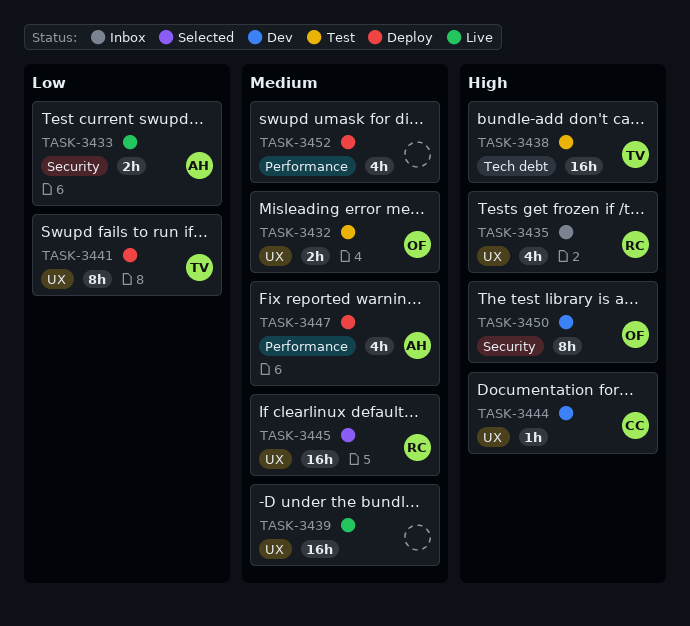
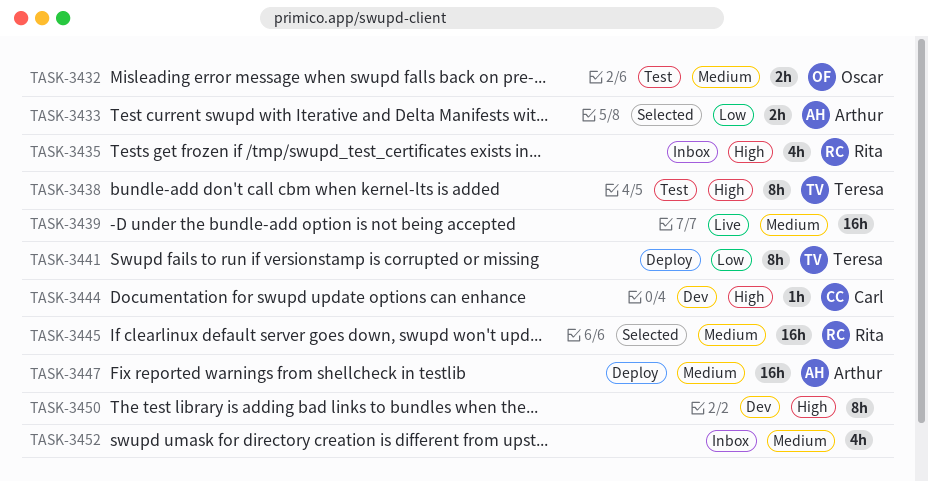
TASK-3433, status: Live -> Selected
TASK-3438, estimate: 16h -> 8h
TASK-3447, estimate: 4h -> 16h
TASK-3450, owner: Oscar -> none
TASK-3452, status: Deploy -> Inbox

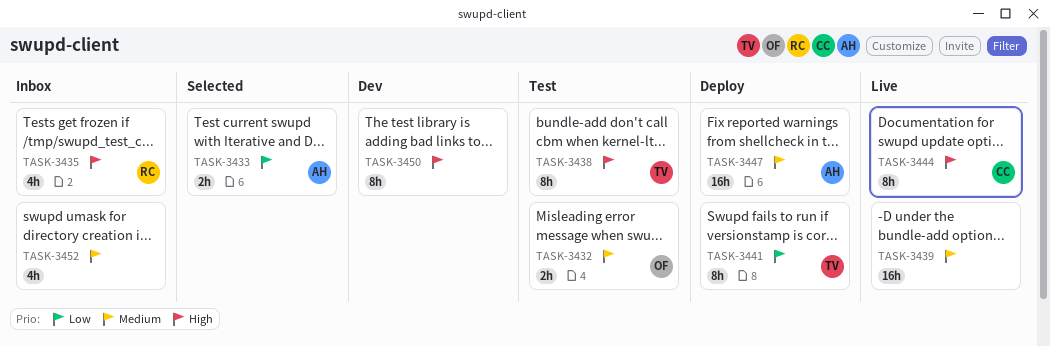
TASK-3444, status: Dev -> Live
TASK-3444, estimate: 1h -> 8h
TASK-3445: present -> none

